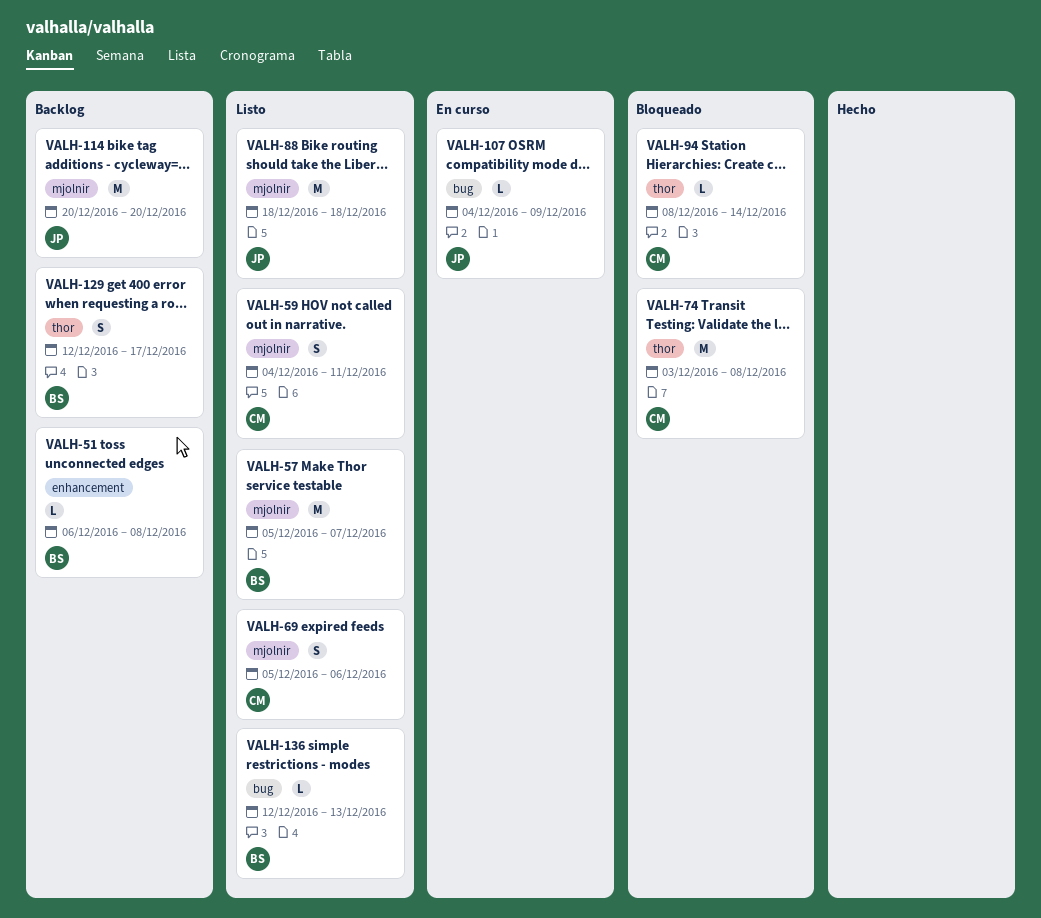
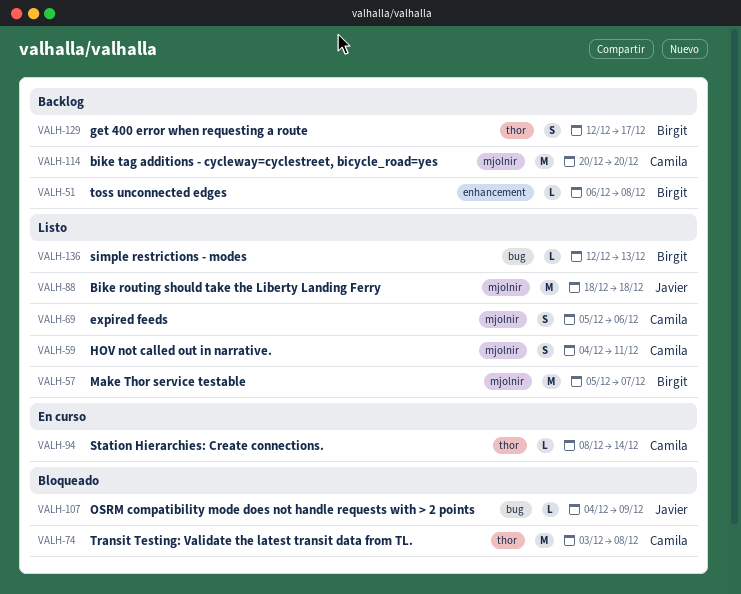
VALH-94, status: Bloqueado -> En curso
VALH-107, status: En curso -> Bloqueado
VALH-114, owner: Javier -> Camila

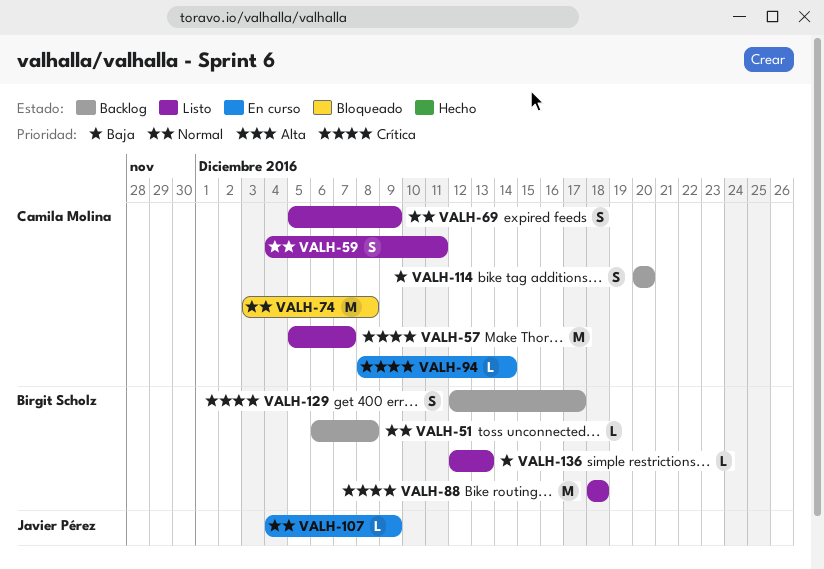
VALH-57, owner: Birgit Scholz -> Camila Molina
VALH-69, due: Dec 6 -> Dec 9
VALH-88, owner: Javier Pérez -> Birgit Scholz
VALH-107, status: Bloqueado -> En curso
VALH-114, estimate: M -> S

